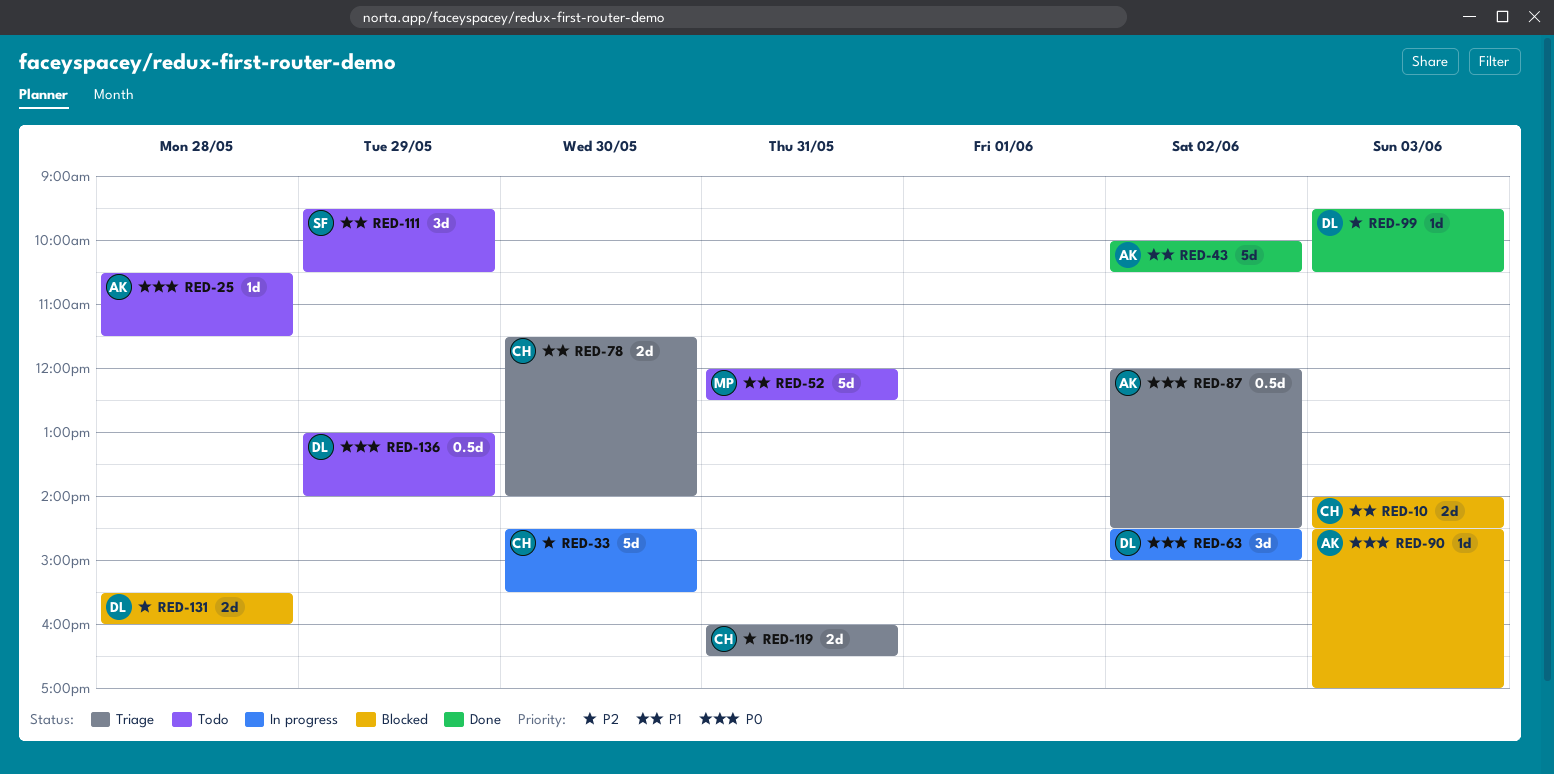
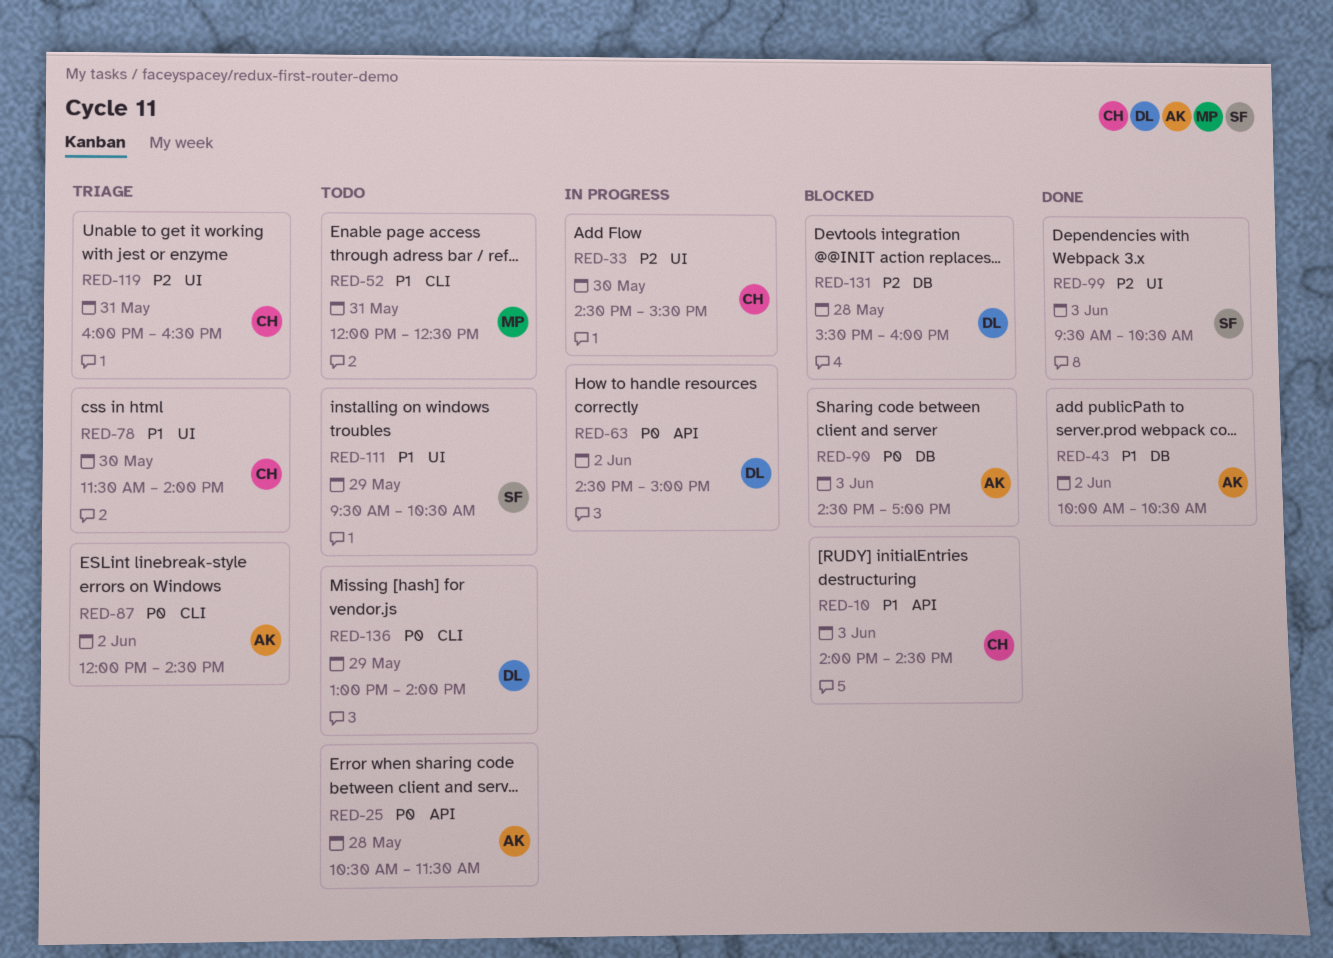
RED-99, owner: DL -> SF

